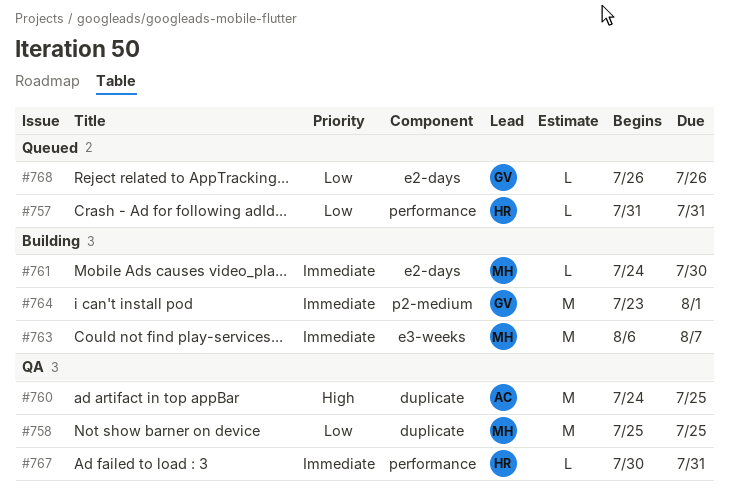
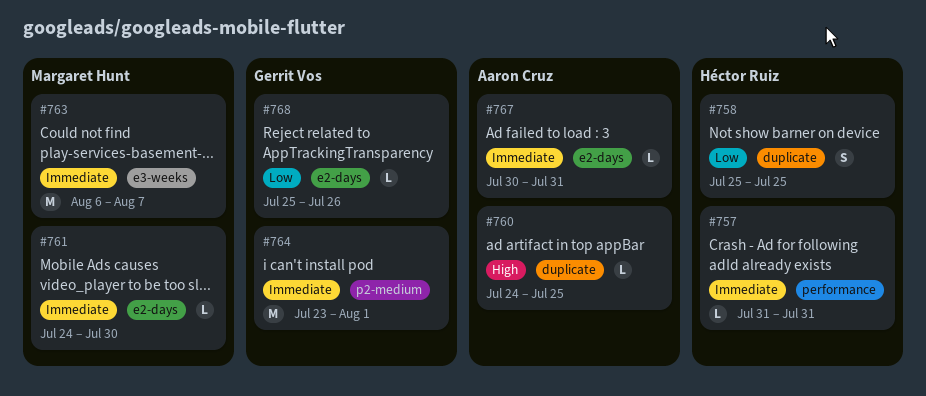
#757, priority: Low -> Immediate
#758, owner: Margaret Hunt -> Héctor Ruiz
#758, estimate: M -> S
#760, estimate: M -> L
#767, owner: Héctor Ruiz -> Aaron Cruz
#767, label: performance -> e2-days
#768, start: Jul 26 -> Jul 25

